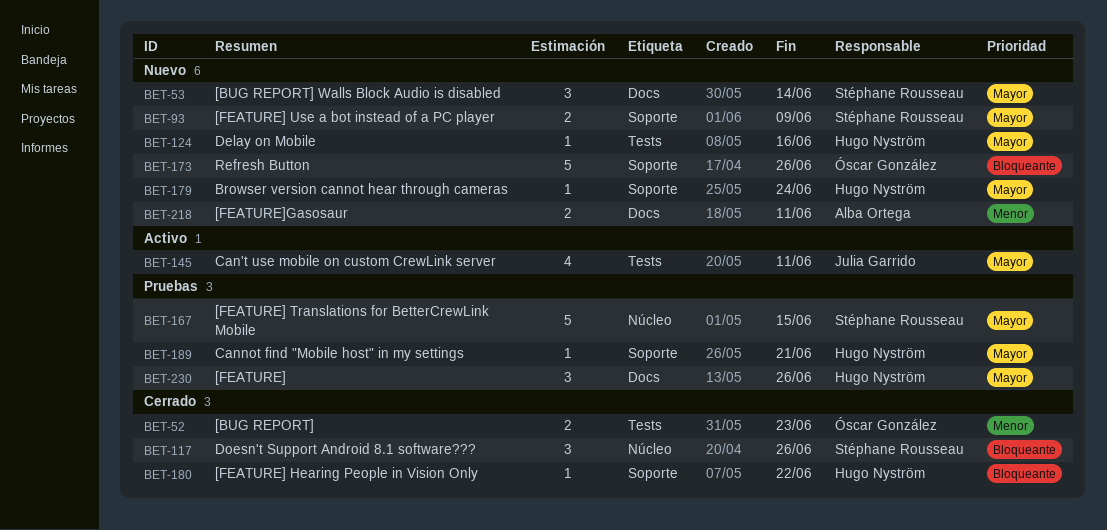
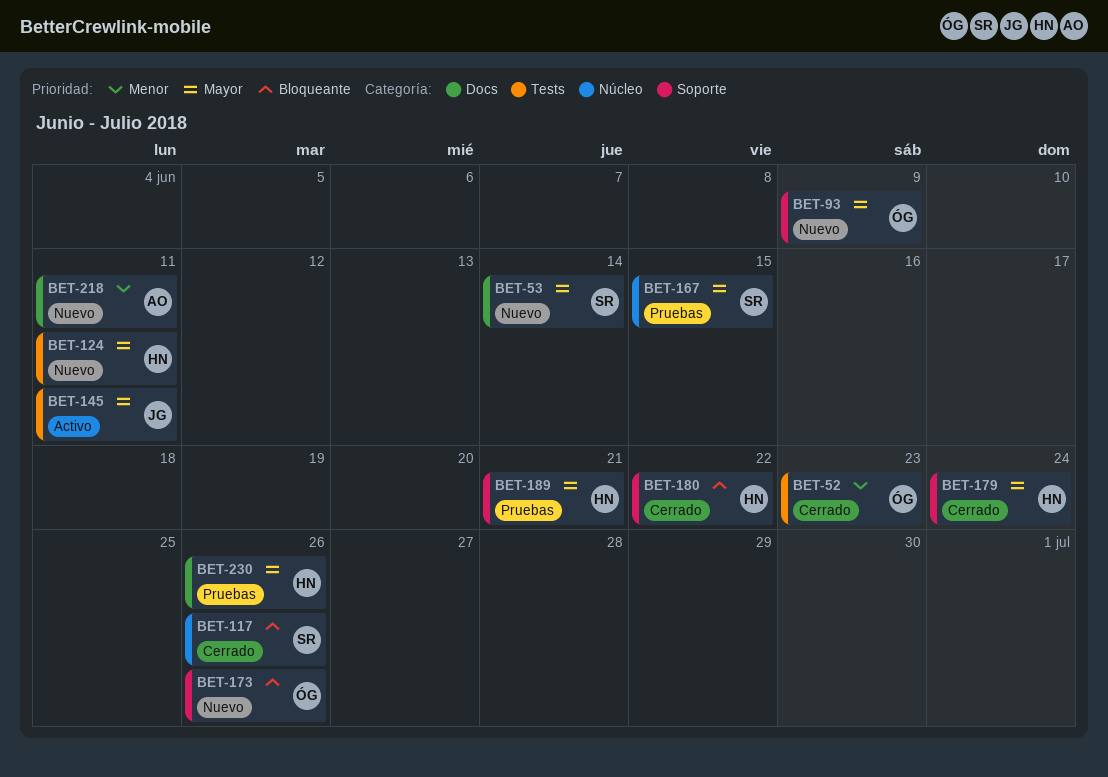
BET-93, owner: Stéphane Rousseau -> Óscar González
BET-124, due: Jun 16 -> Jun 11
BET-179, status: Nuevo -> Cerrado

